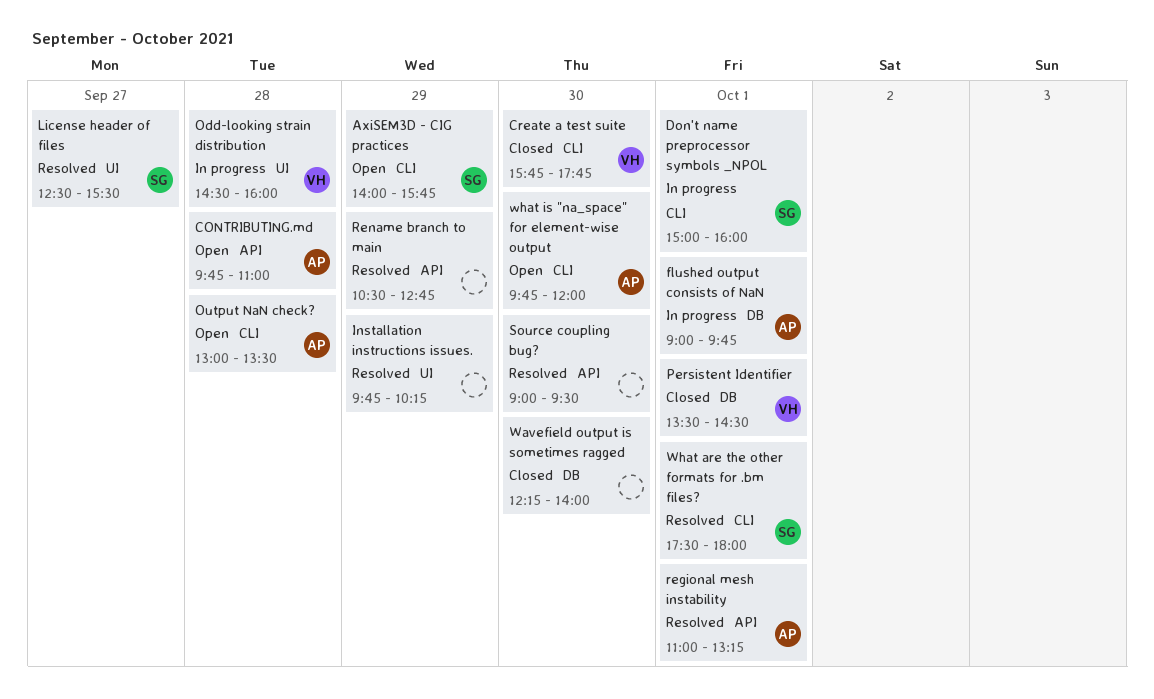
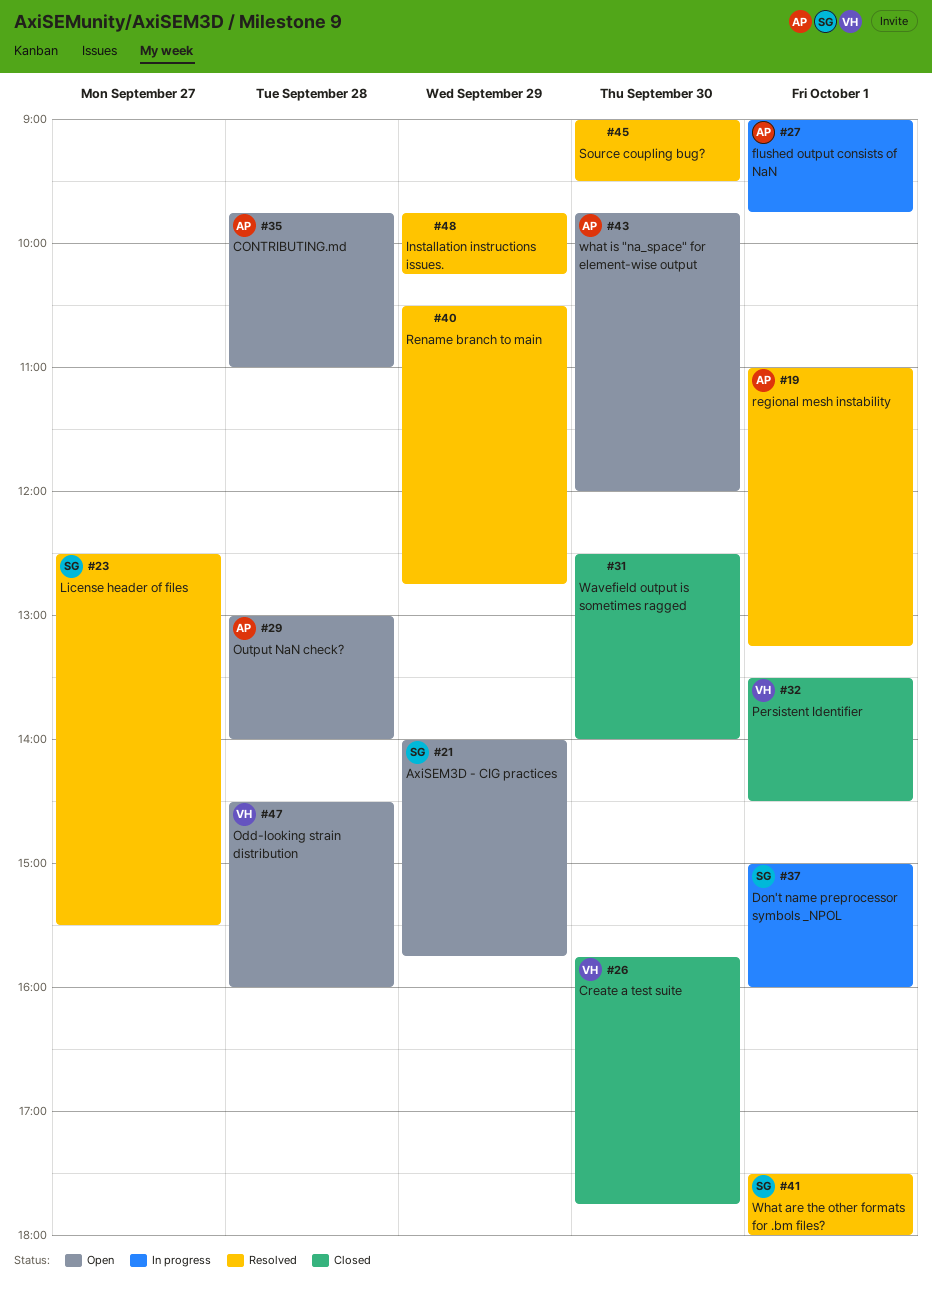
Odd-looking strain distribution, status: In progress -> Open
Output NaN check?, ends: 13:30 -> 14:00
Wavefield output is sometimes ragged, begins: 12:15 -> 12:30

